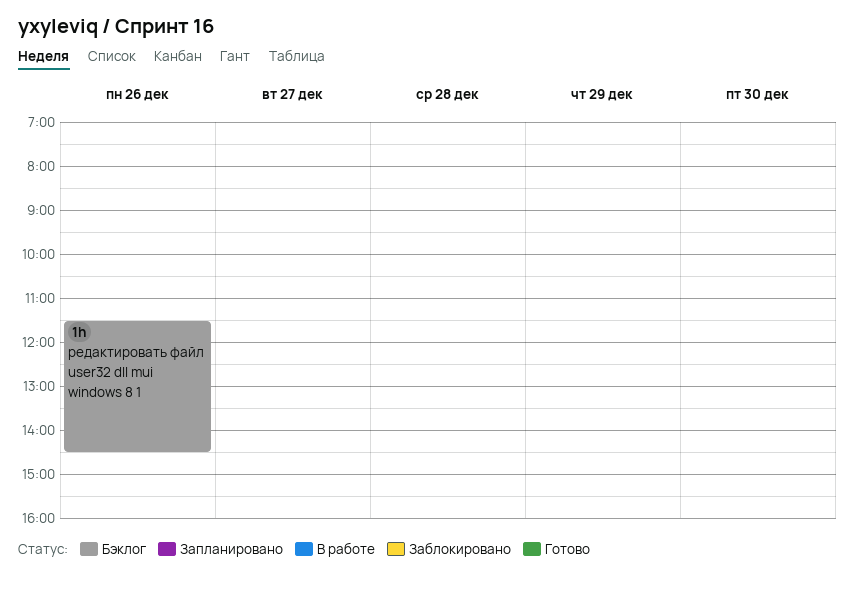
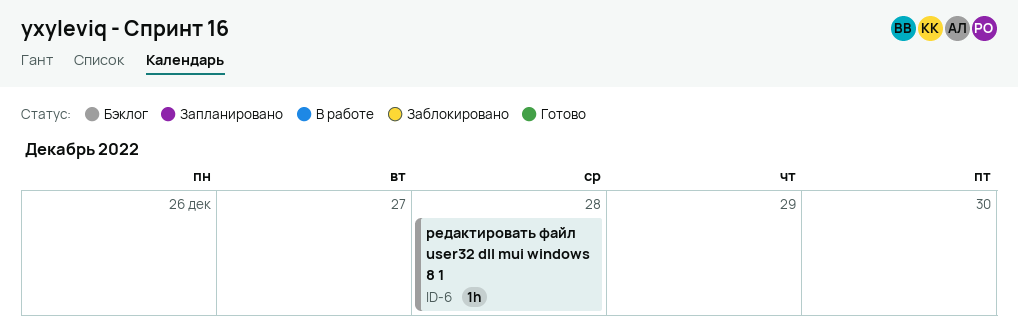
редактировать файл user32 dll mui windows 8 1, day: Dec 26 -> Dec 28

